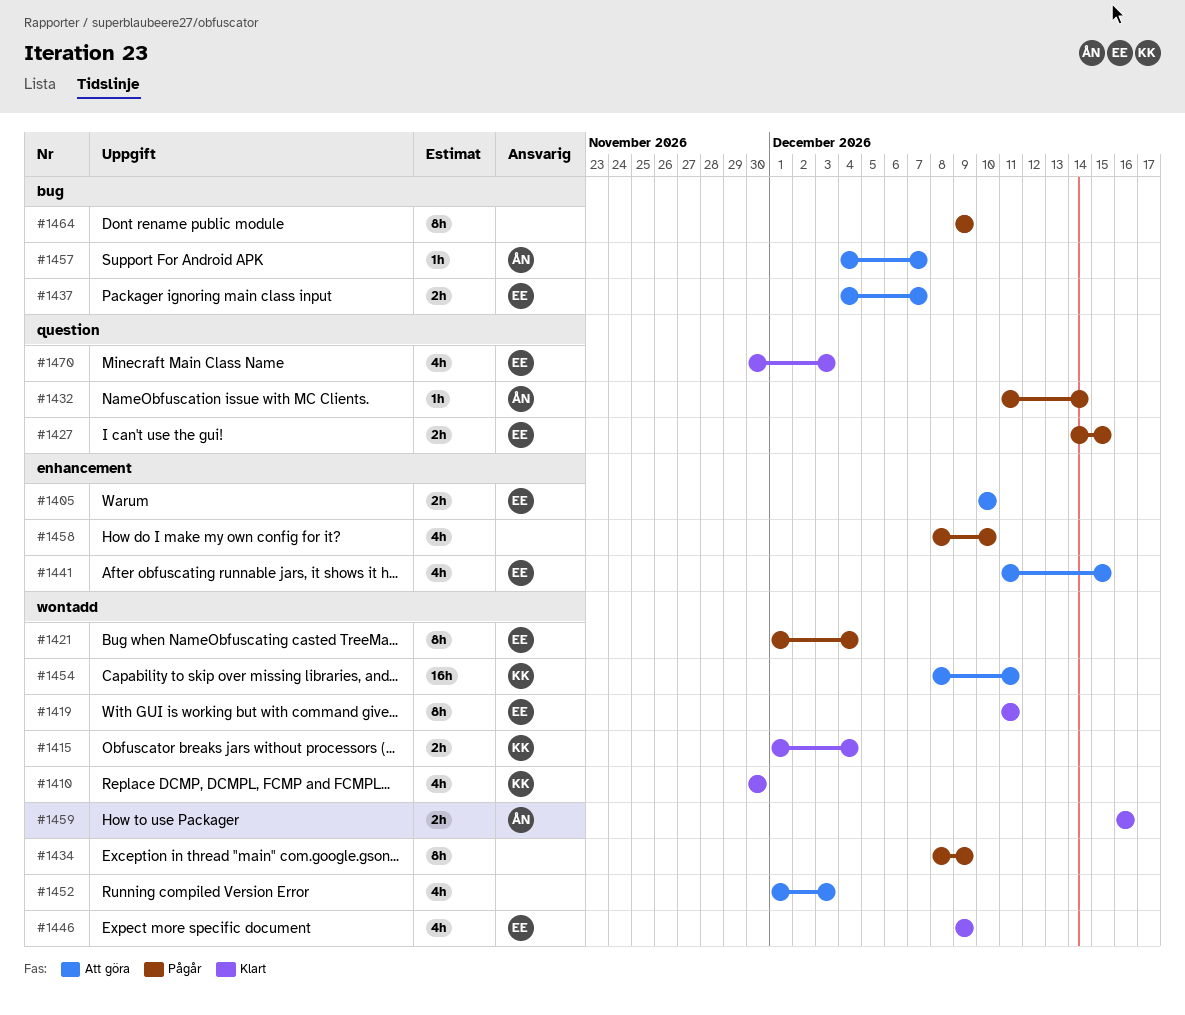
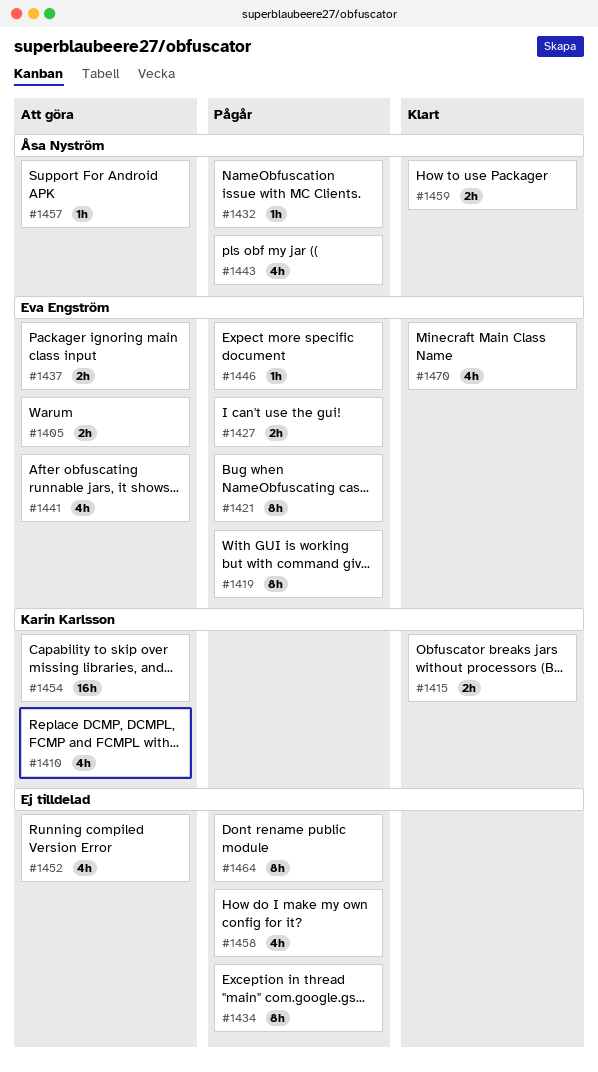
#1410, status: Klart -> Att göra
#1419, status: Klart -> Pågår
#1443: none -> present
#1446, status: Klart -> Pågår
#1446, estimate: 4h -> 1h

